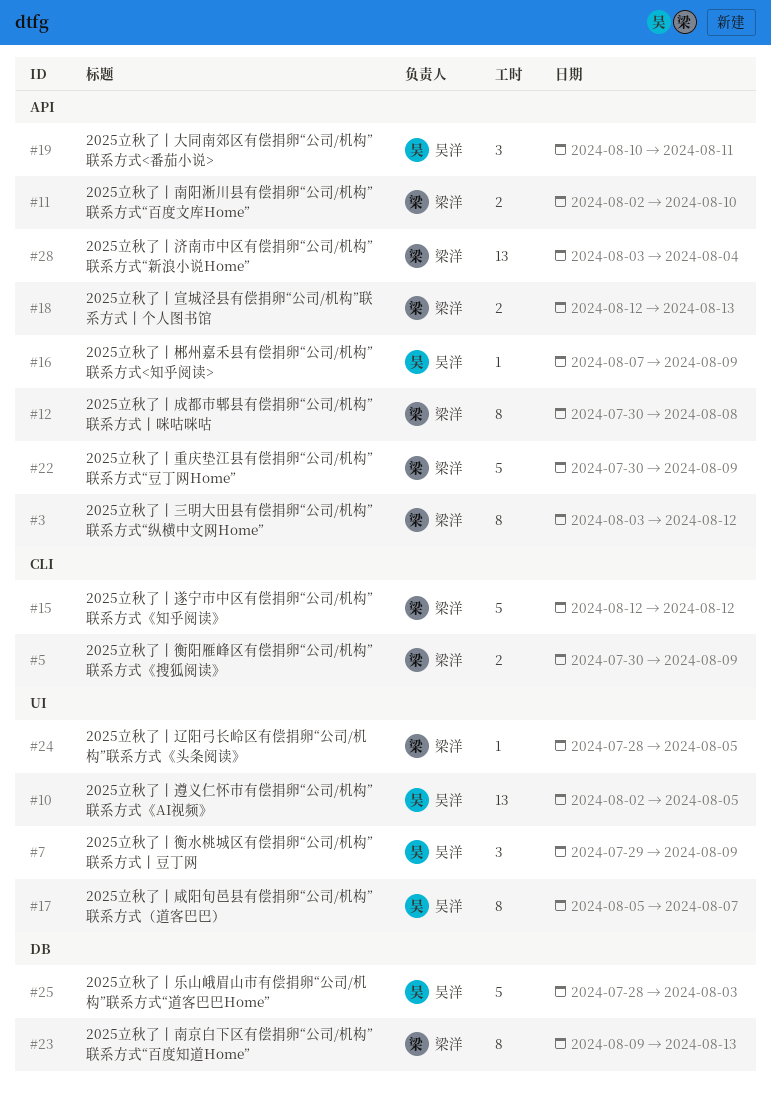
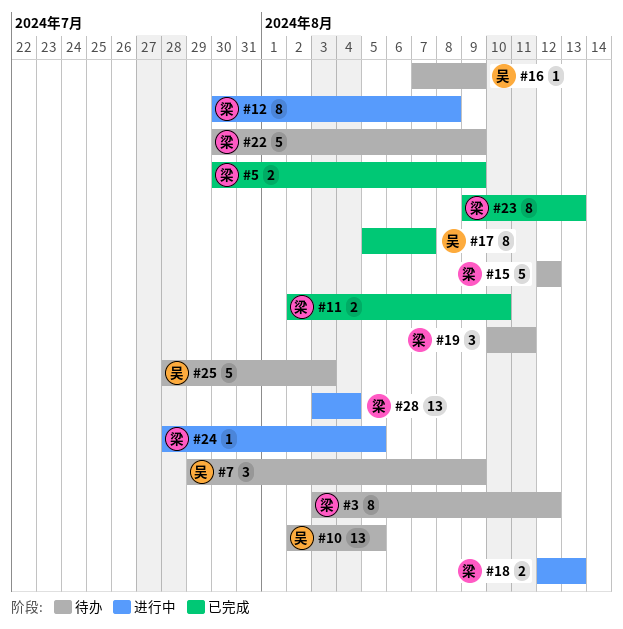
#19, owner: 吴洋 -> 梁洋

